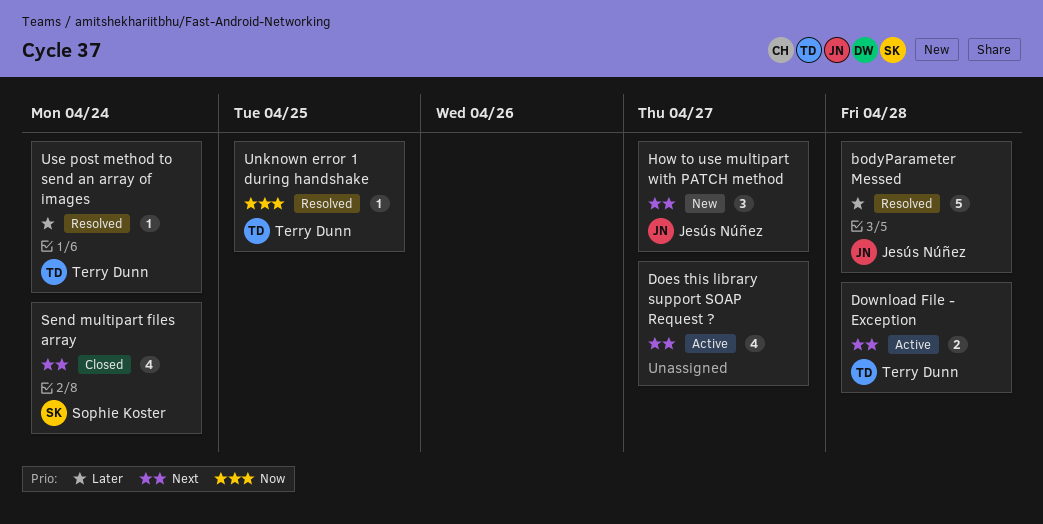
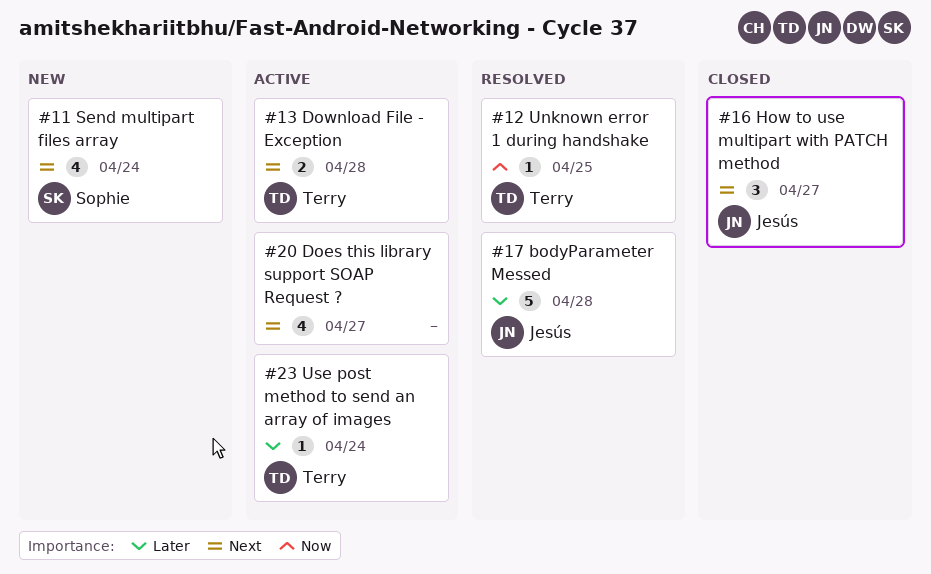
How to use multipart with PATCH method, status: New -> Closed
Send multipart files array, status: Closed -> New
Use post method to send an array of images, status: Resolved -> Active

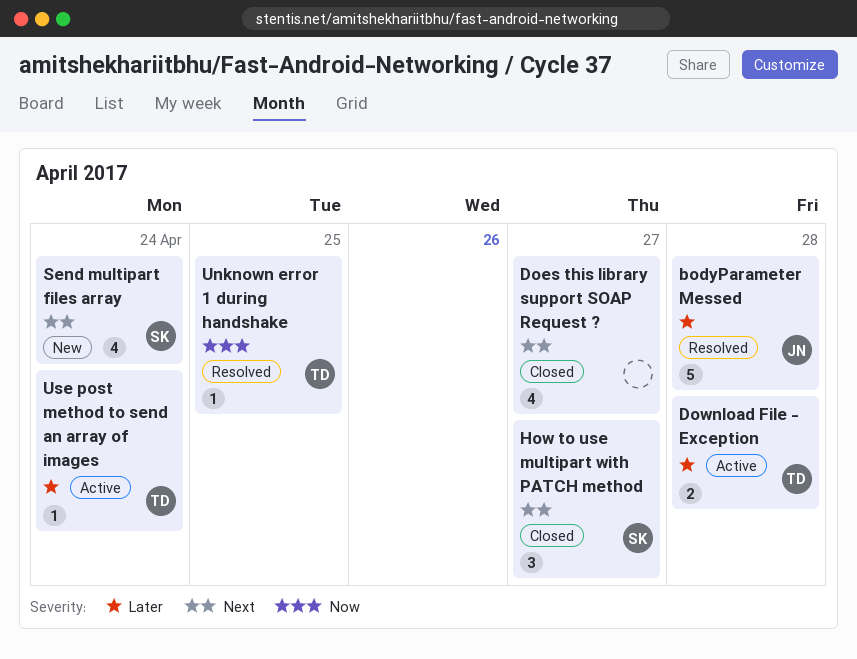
Does this library support SOAP Request ?, status: Active -> Closed
Download File - Exception, priority: Next -> Later
How to use multipart with PATCH method, owner: Jesús -> Sophie

